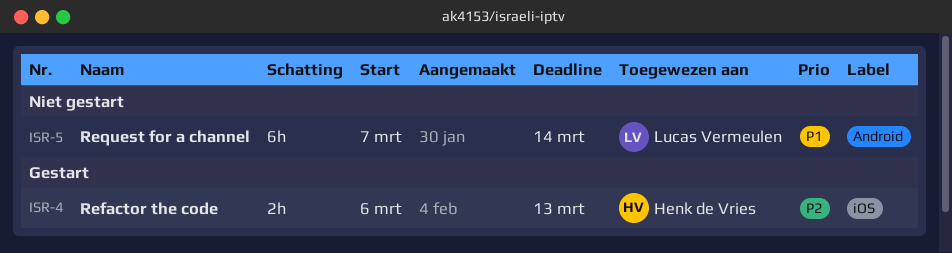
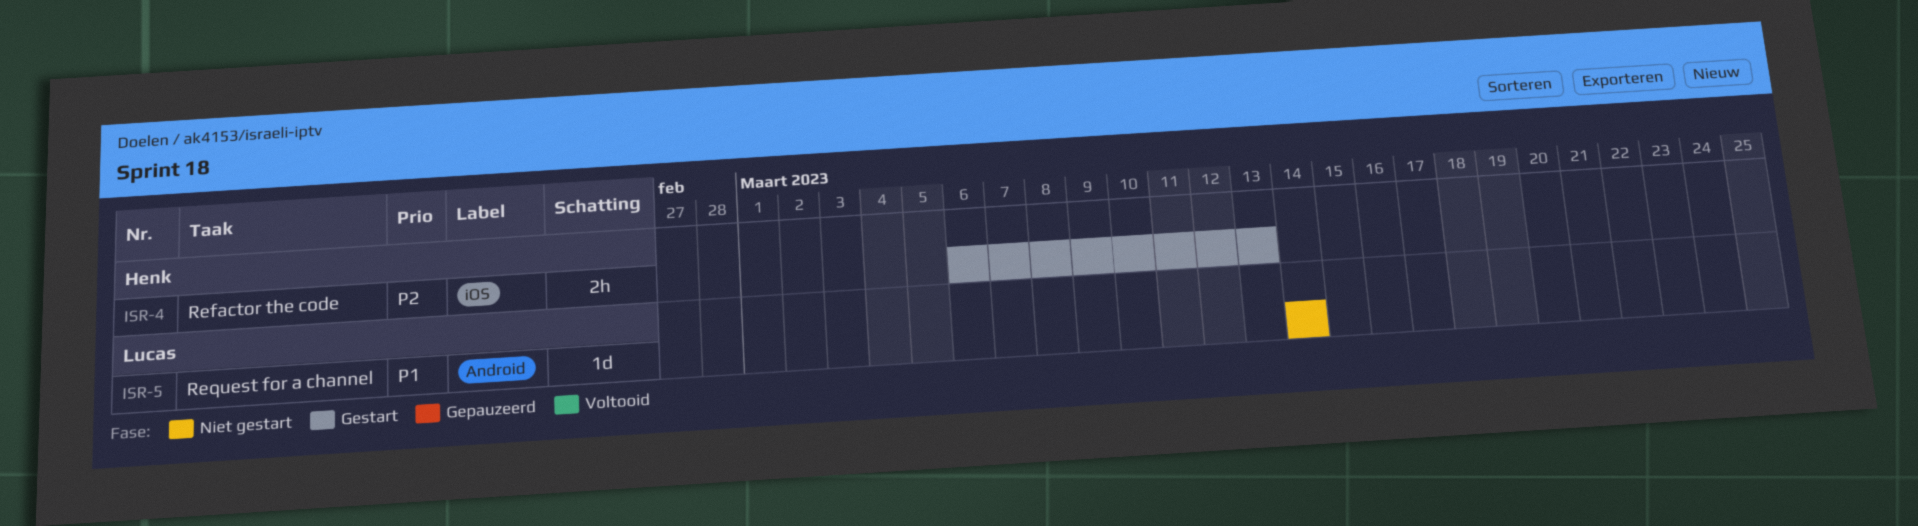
ISR-5, estimate: 6h -> 1d
ISR-5, start: Mar 7 -> Mar 14

